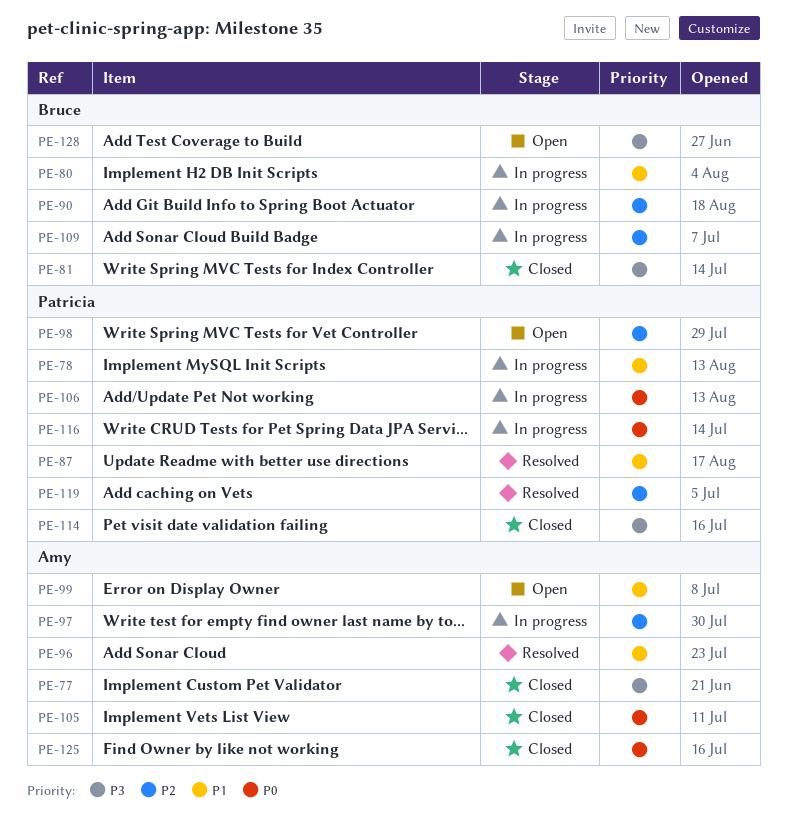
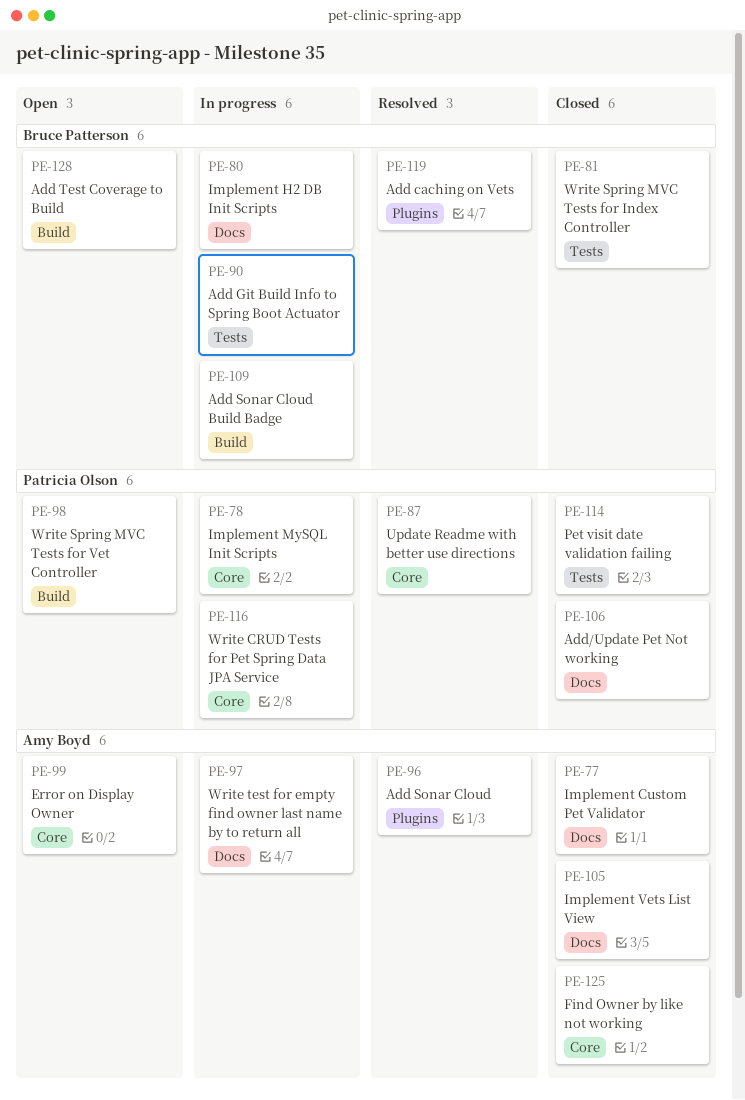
PE-106, status: In progress -> Closed
PE-119, owner: Patricia Olson -> Bruce Patterson

